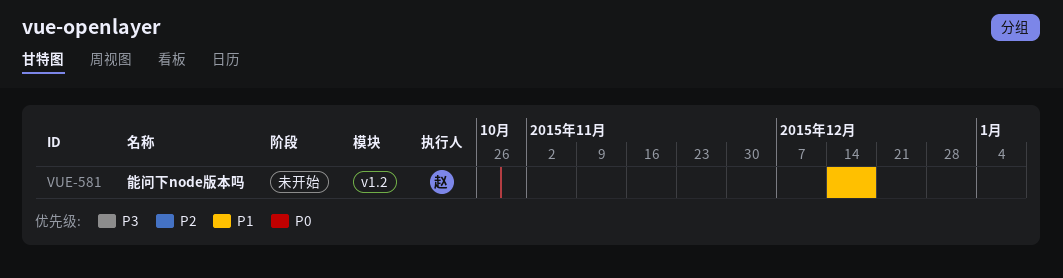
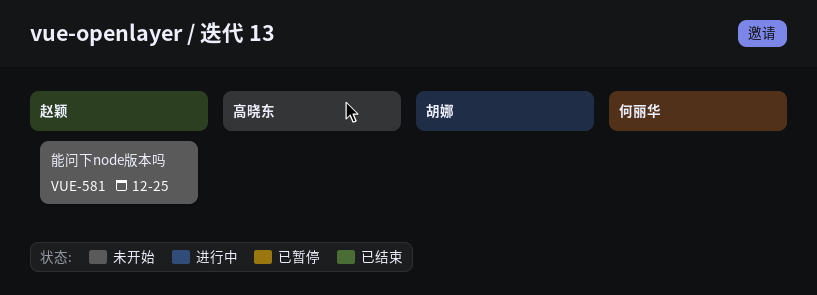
VUE-581, due: Dec 18 -> Dec 25

